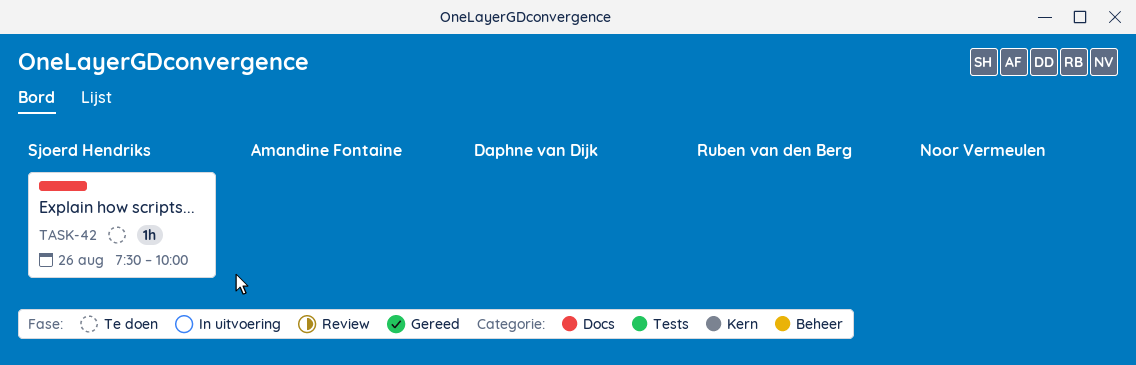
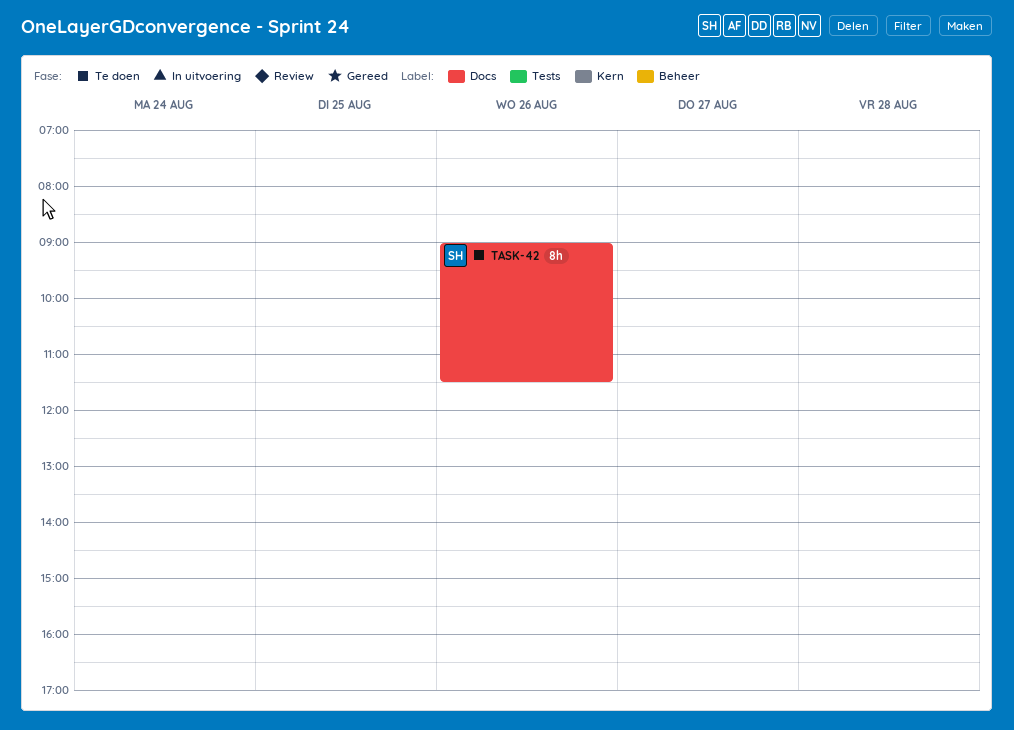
TASK-42, estimate: 1h -> 8h
TASK-42, begins: 07:30 -> 09:00
TASK-42, ends: 10:00 -> 11:30

